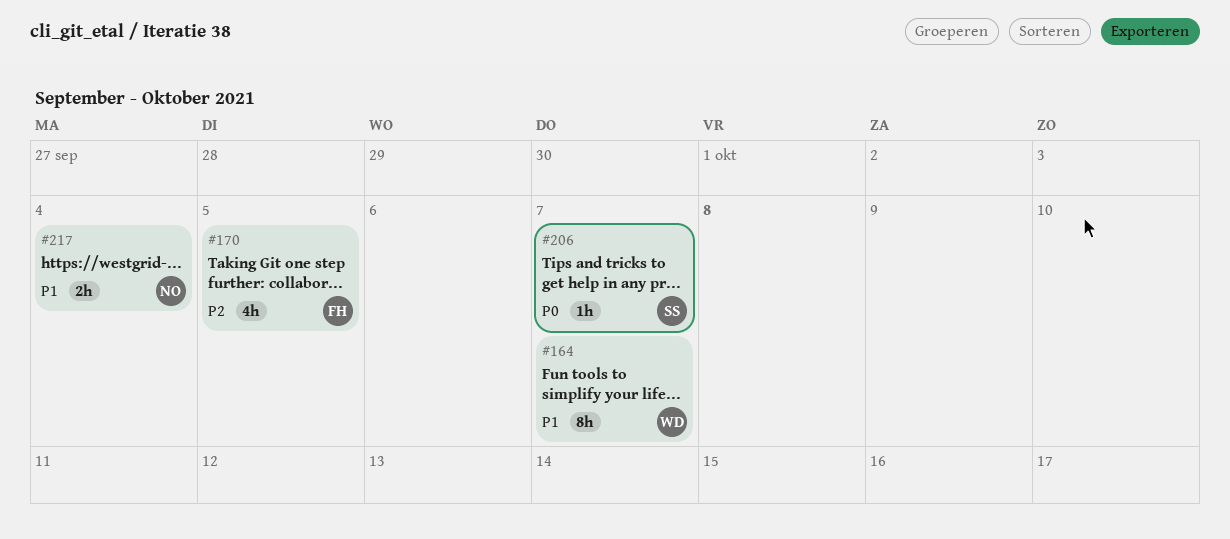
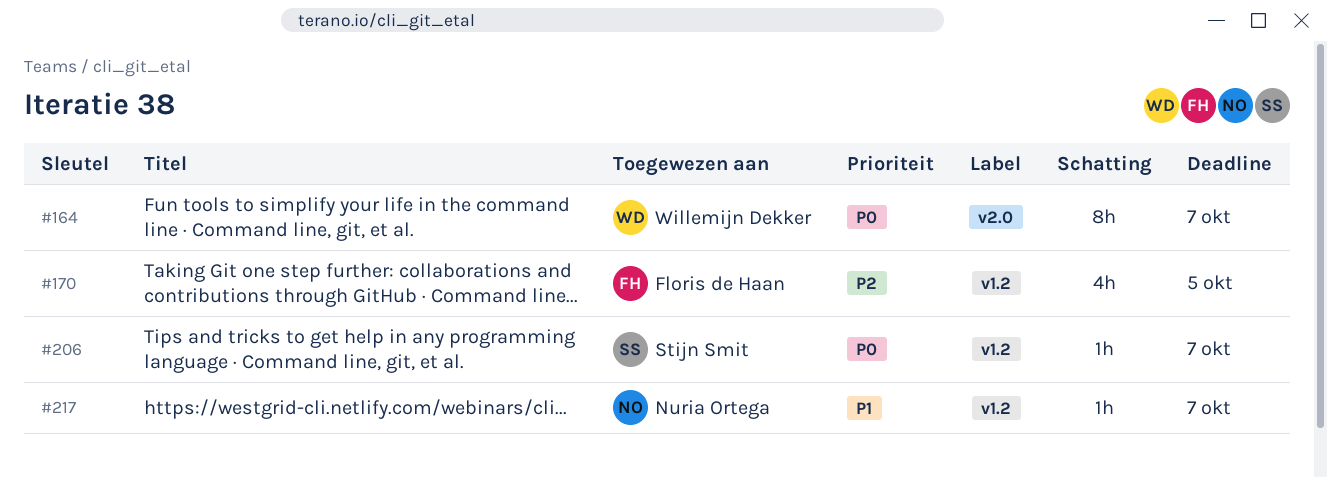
#164, priority: P1 -> P0
#217, estimate: 2h -> 1h
#217, due: Oct 4 -> Oct 7

